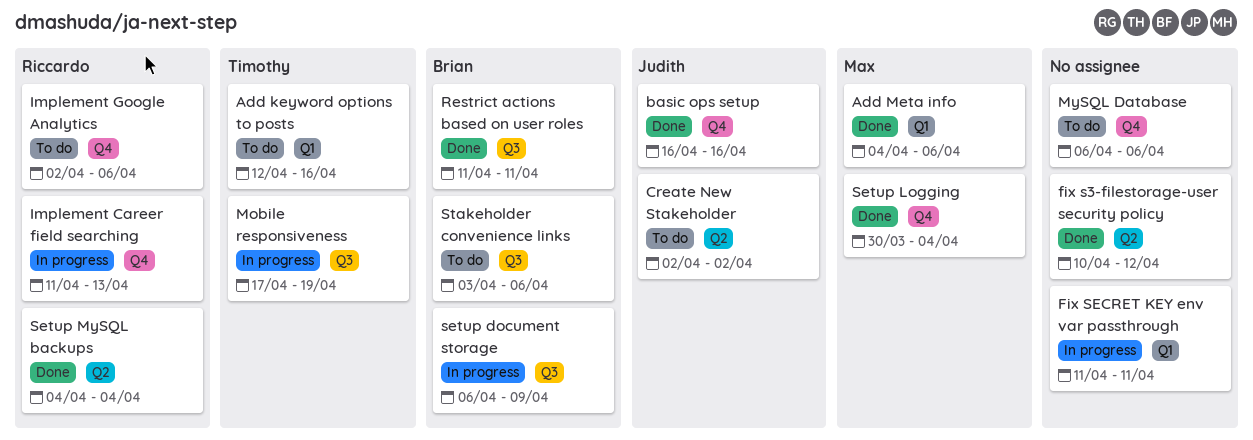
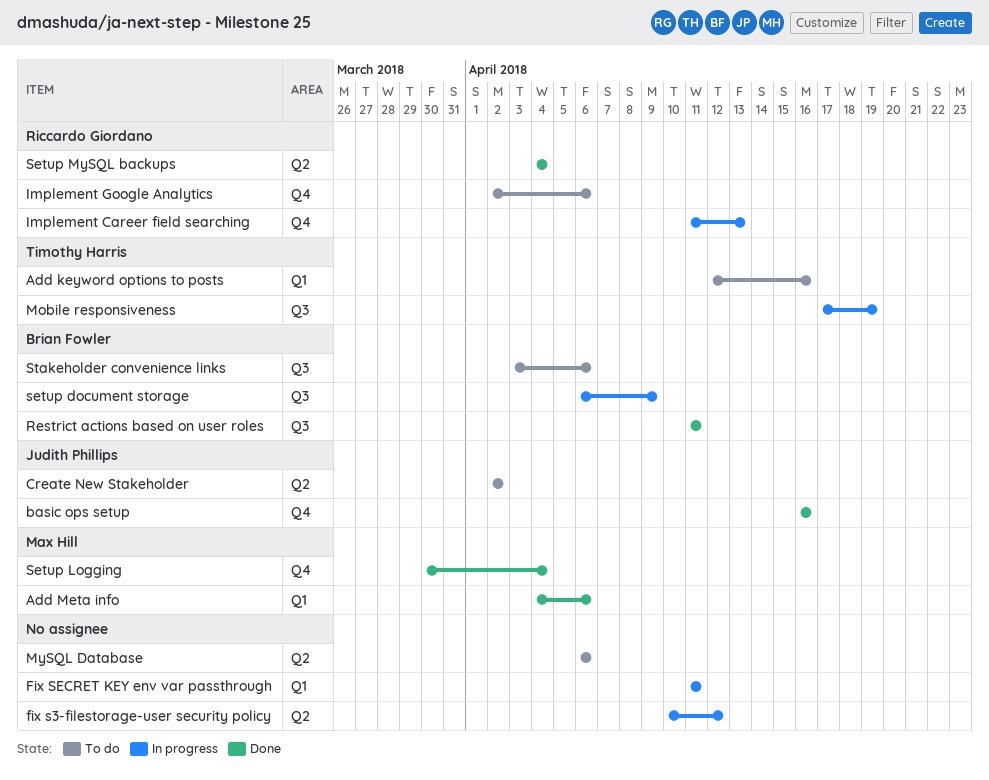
fix s3-filestorage-user security policy, status: Done -> In progress
MySQL Database, label: Q4 -> Q2

